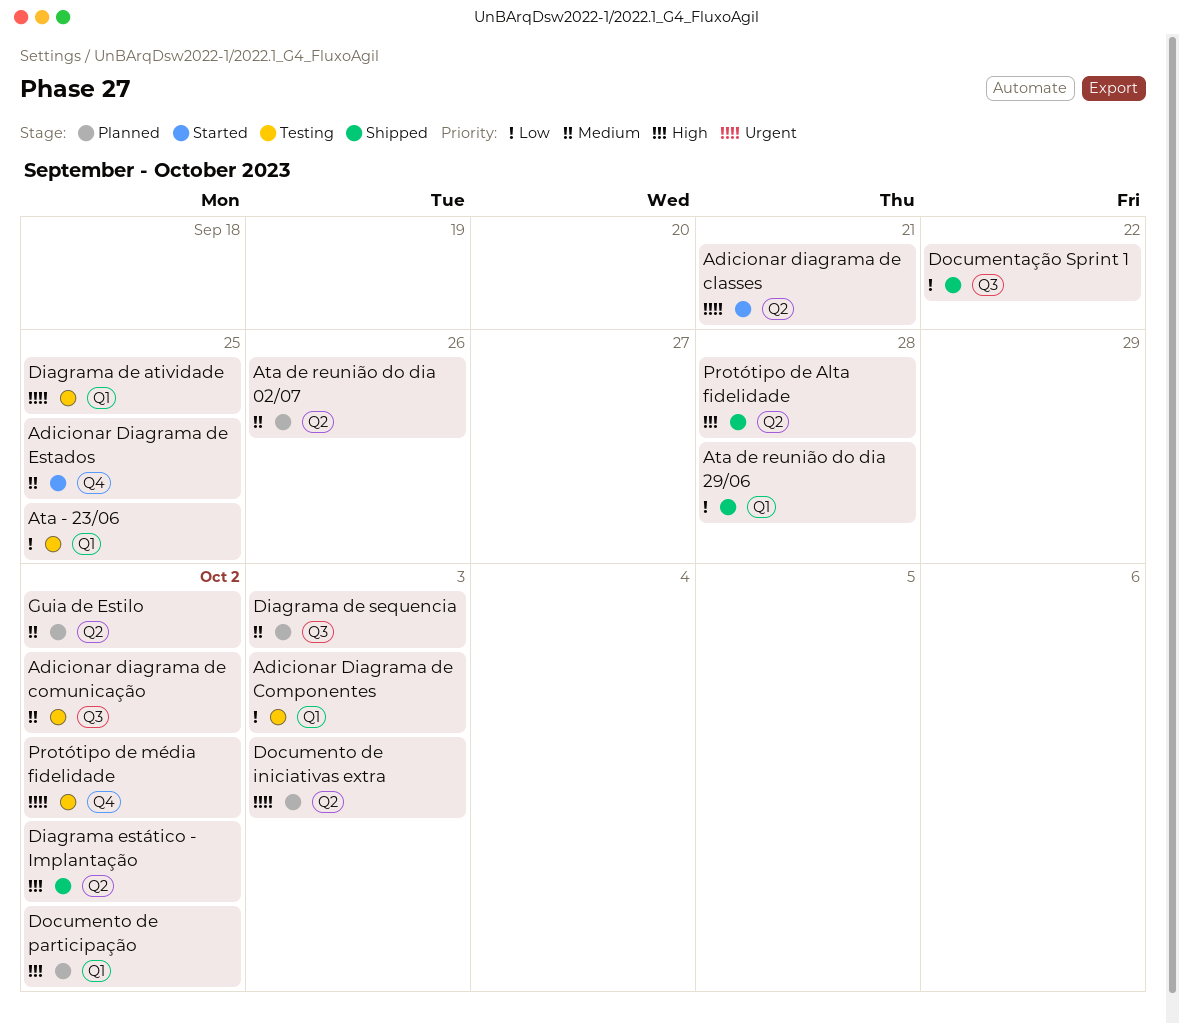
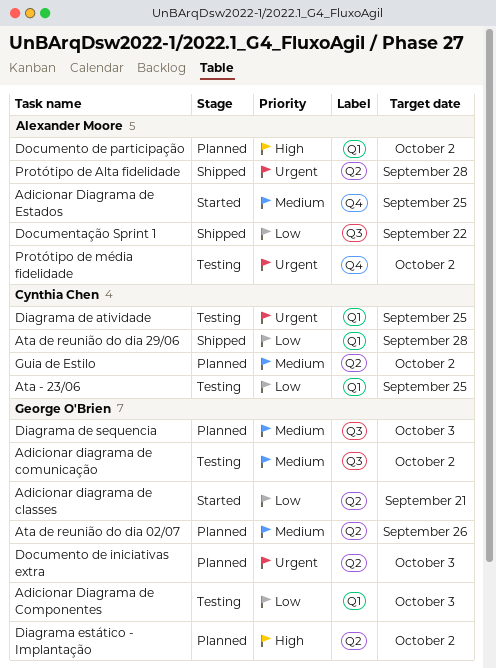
Adicionar diagrama de classes, priority: Urgent -> Low
Diagrama estático - Implantação, status: Shipped -> Planned
Protótipo de Alta fidelidade, priority: High -> Urgent

